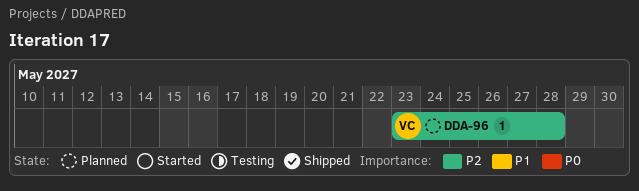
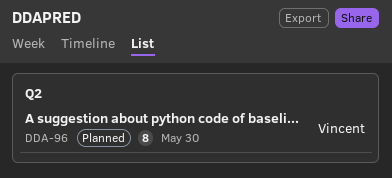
DDA-96, estimate: 1 -> 8
DDA-96, due: May 28 -> May 30

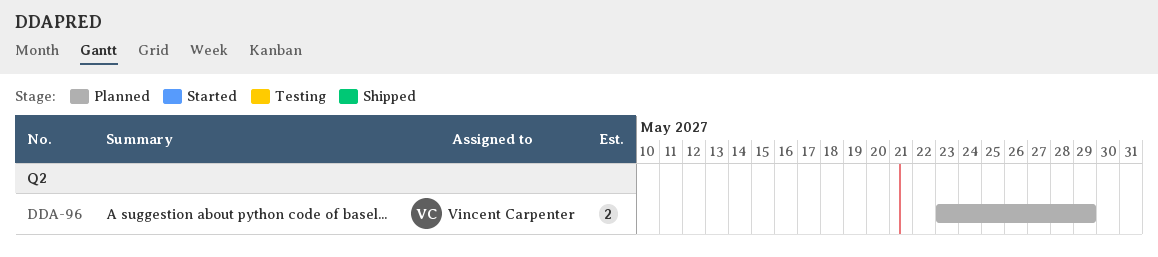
DDA-96, estimate: 8 -> 2
DDA-96, due: May 30 -> May 29

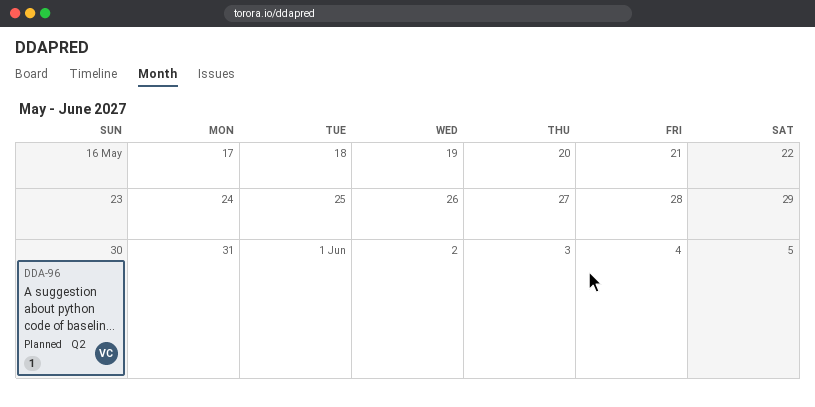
DDA-96, estimate: 2 -> 1
DDA-96, due: May 29 -> May 30

